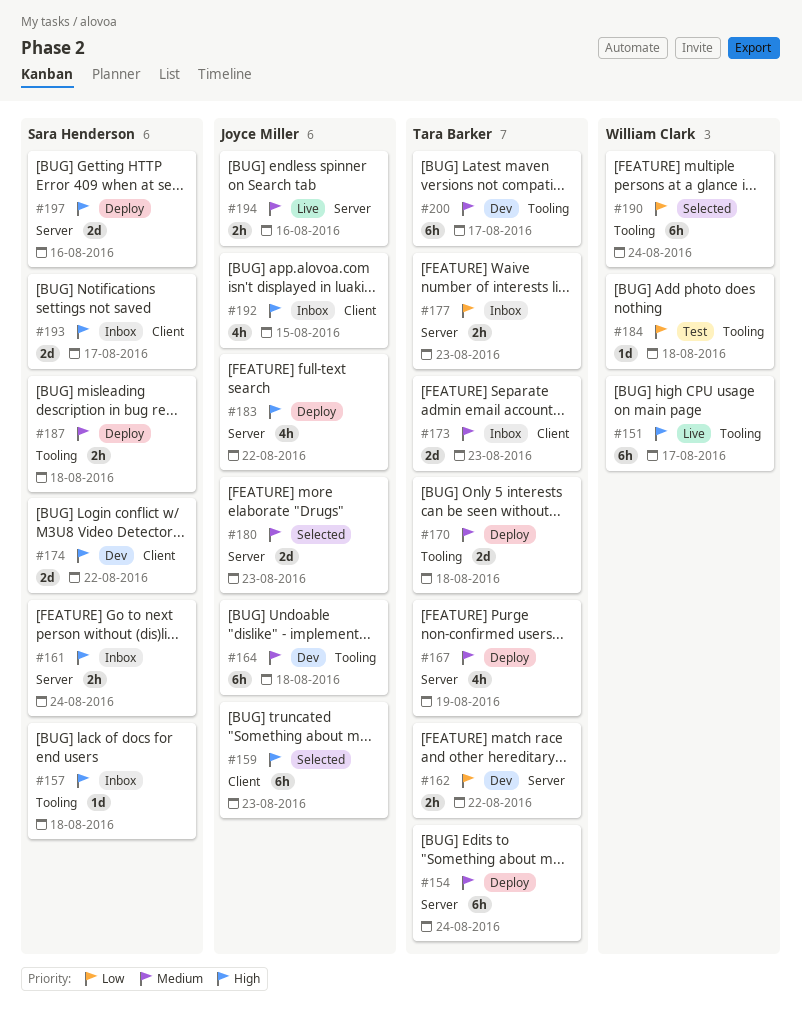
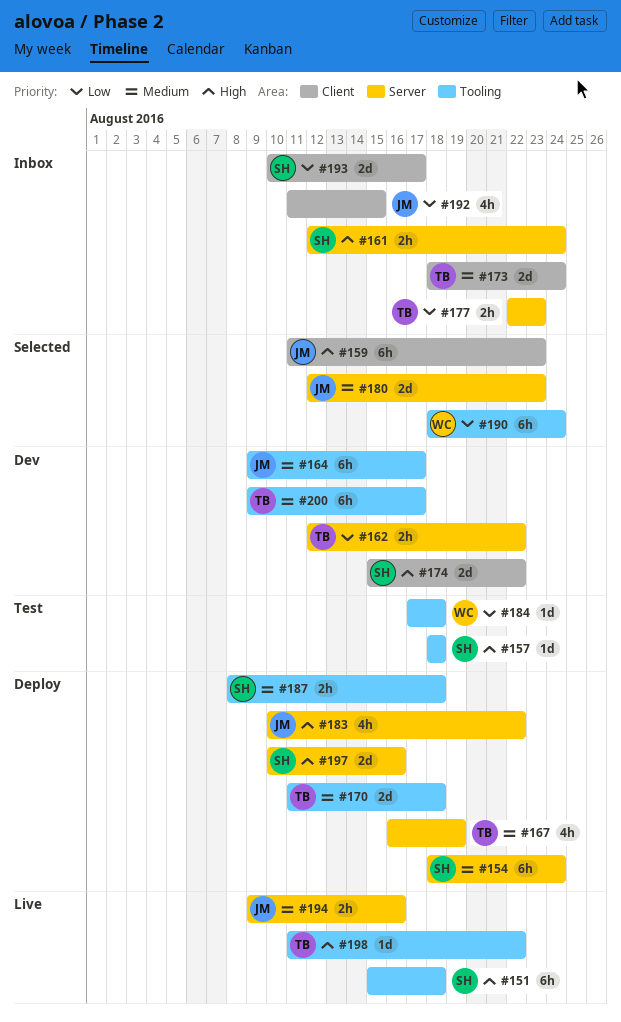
#151, owner: William Clark -> Sara Henderson
#151, due: Aug 17 -> Aug 18
#154, owner: Tara Barker -> Sara Henderson
#157, status: Inbox -> Test
#164, due: Aug 18 -> Aug 17
#173, due: Aug 23 -> Aug 24
#192, priority: High -> Low
#193, priority: High -> Low
#198: none -> present

